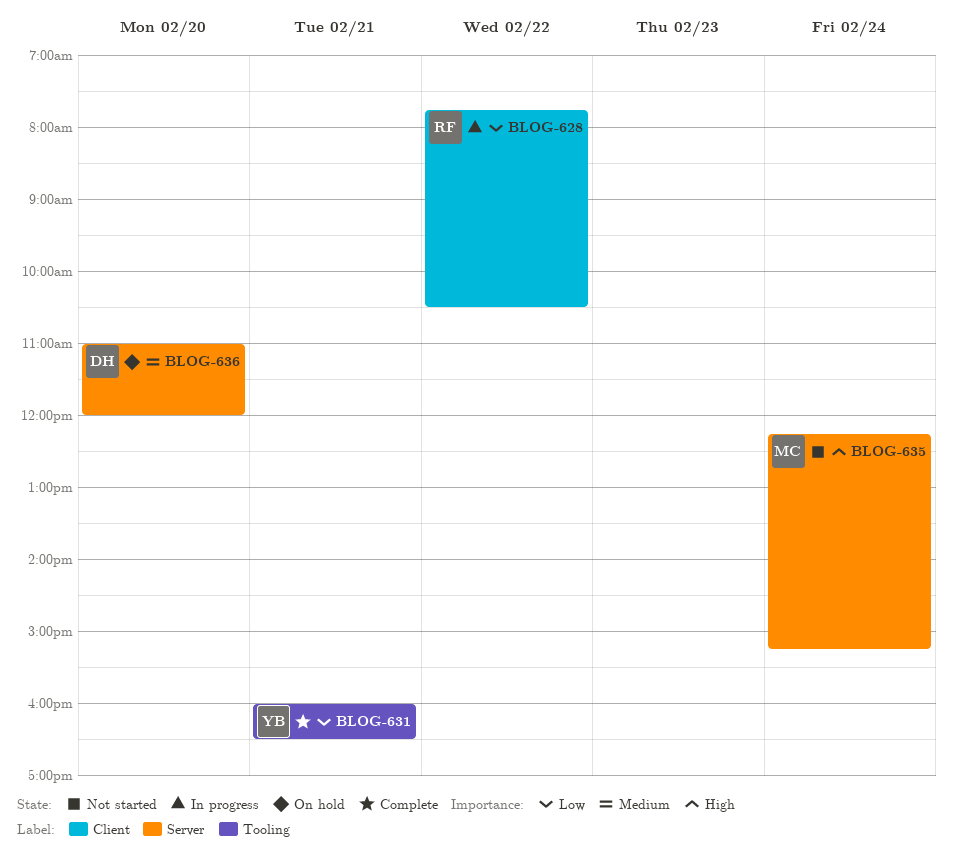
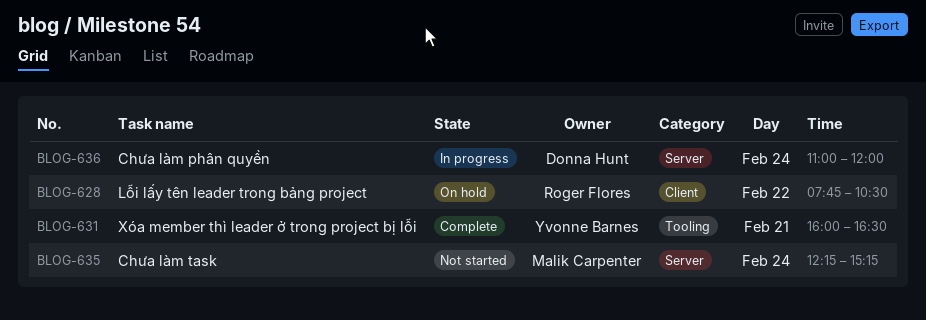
BLOG-628, status: In progress -> On hold
BLOG-636, status: On hold -> In progress
BLOG-636, day: Feb 20 -> Feb 24

